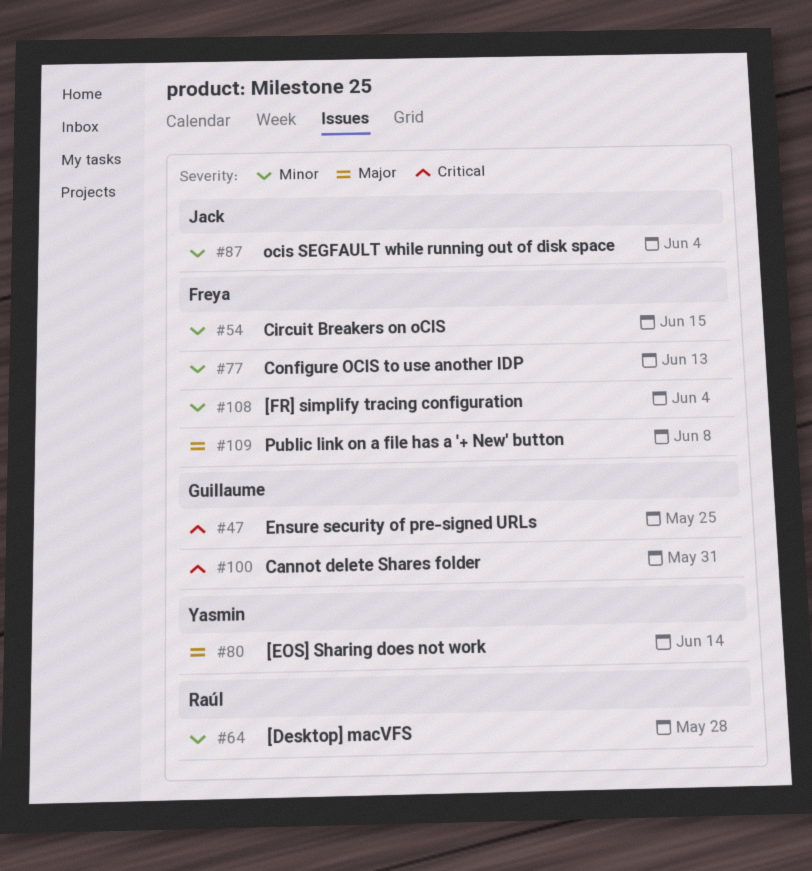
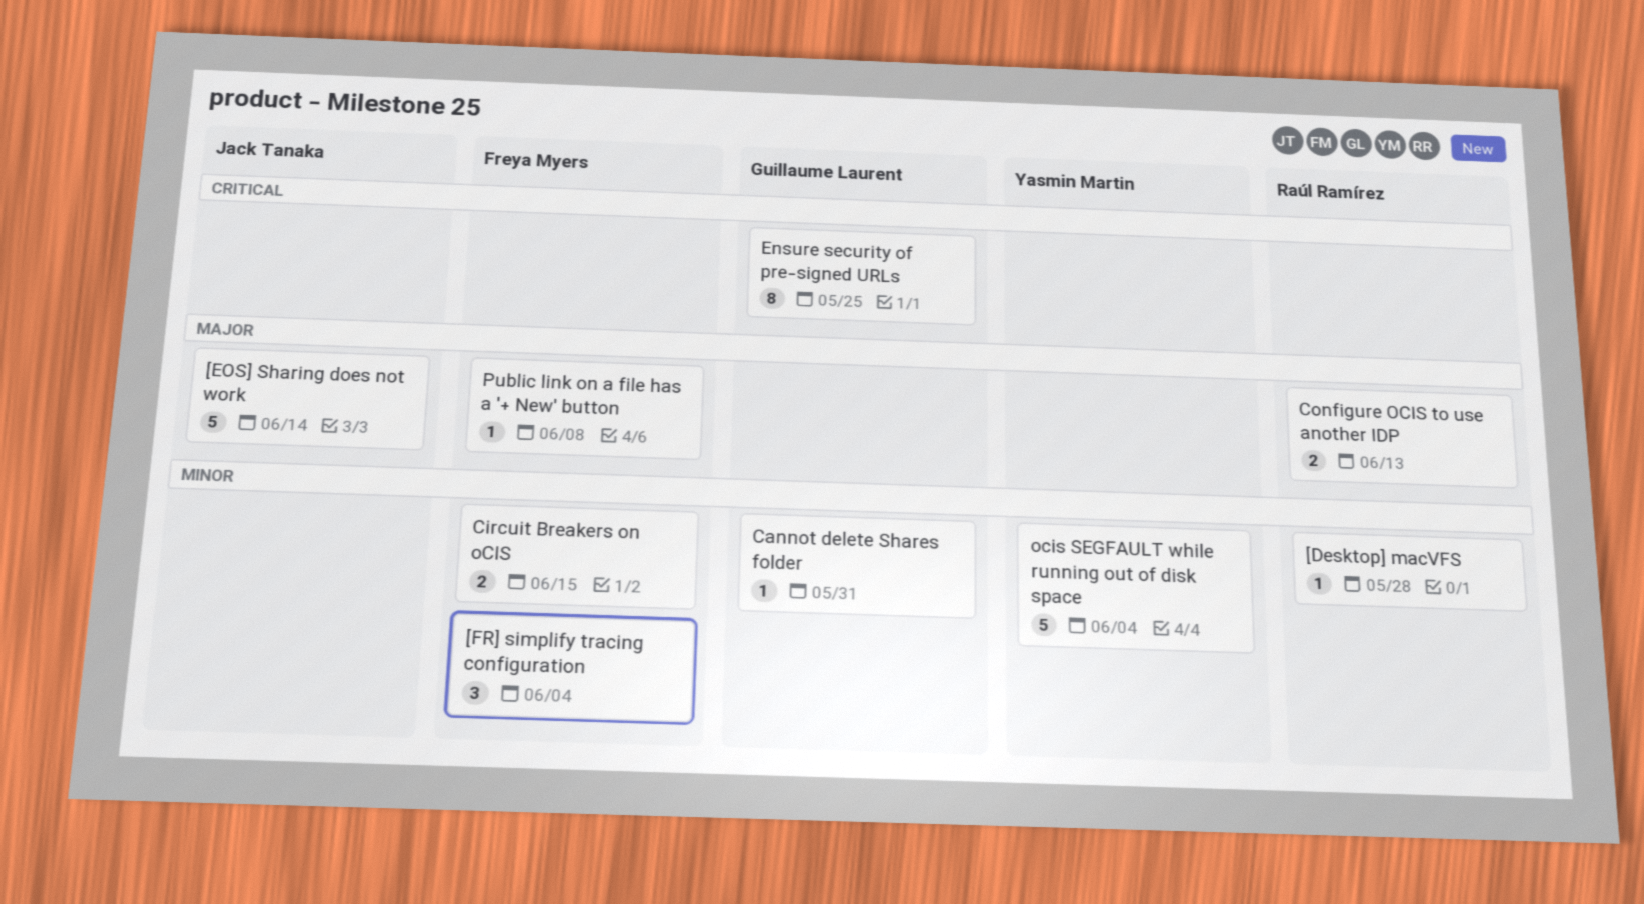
[EOS] Sharing does not work, owner: Yasmin Martin -> Jack Tanaka
Cannot delete Shares folder, priority: Critical -> Minor
Configure OCIS to use another IDP, owner: Freya Myers -> Raúl Ramírez
Configure OCIS to use another IDP, priority: Minor -> Major
ocis SEGFAULT while running out of disk space, owner: Jack Tanaka -> Yasmin Martin

